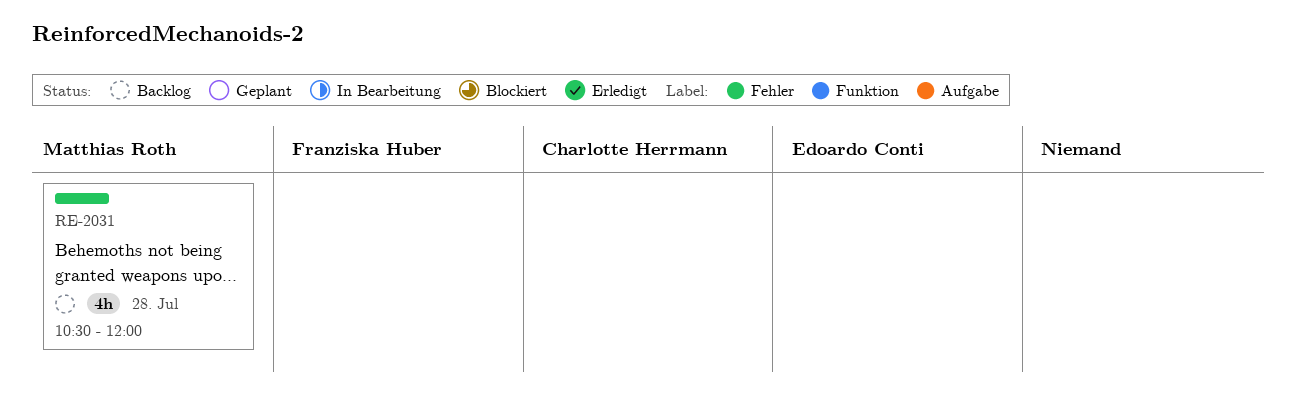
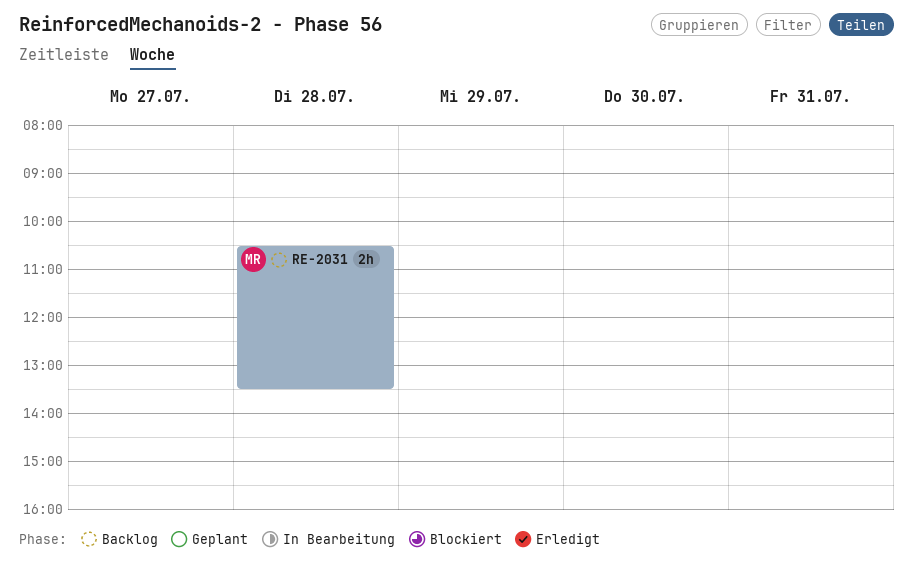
RE-2031, estimate: 4h -> 2h
RE-2031, ends: 12:00 -> 13:30

